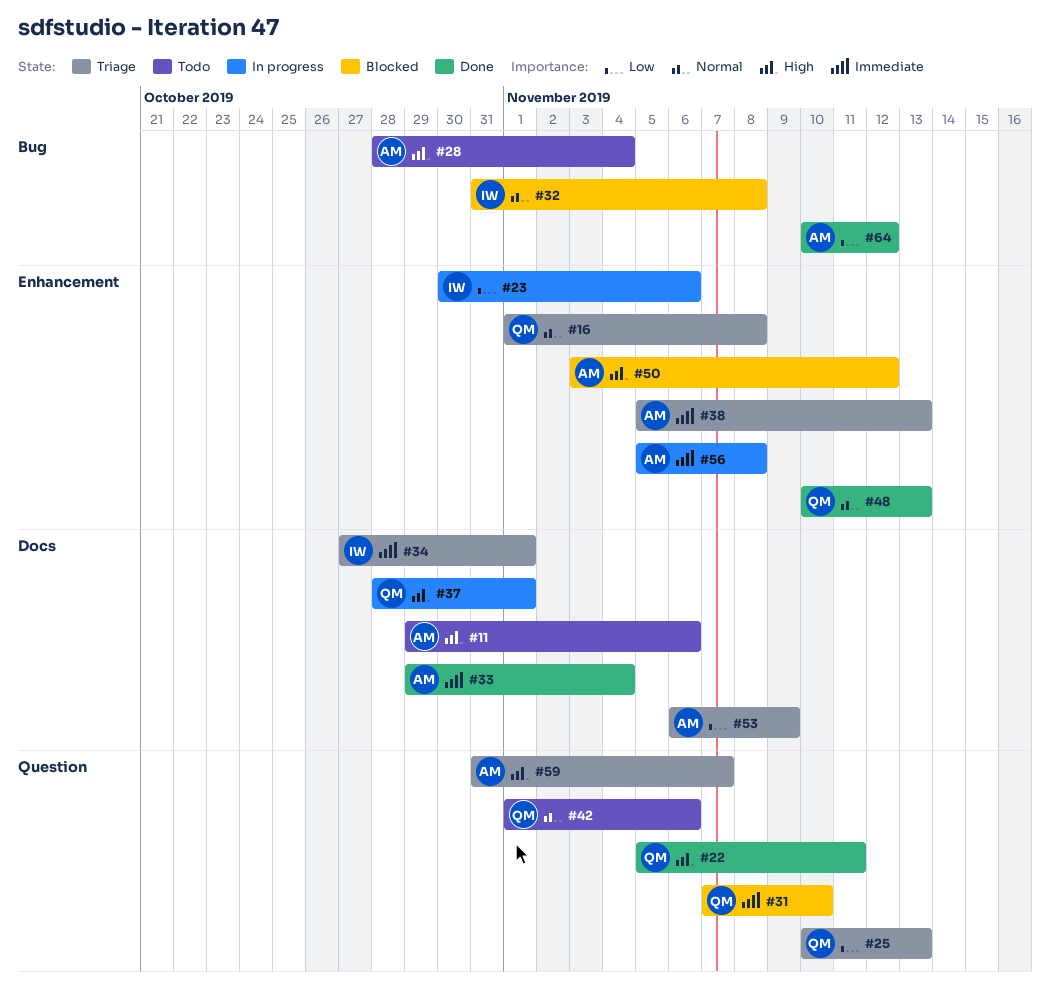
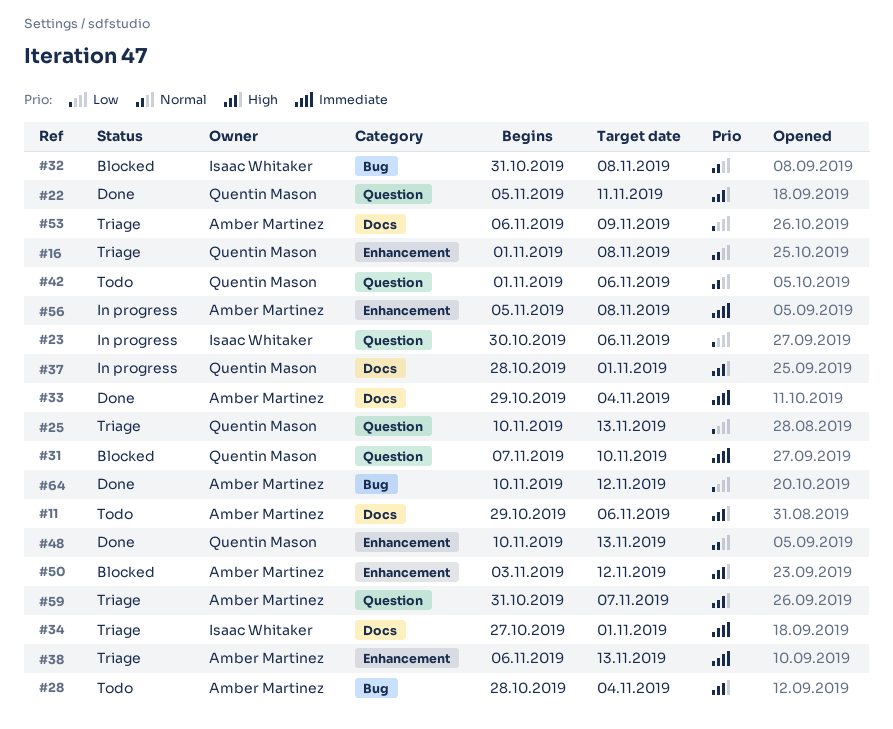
#23, label: Enhancement -> Question
#38, start: Nov 5 -> Nov 6

